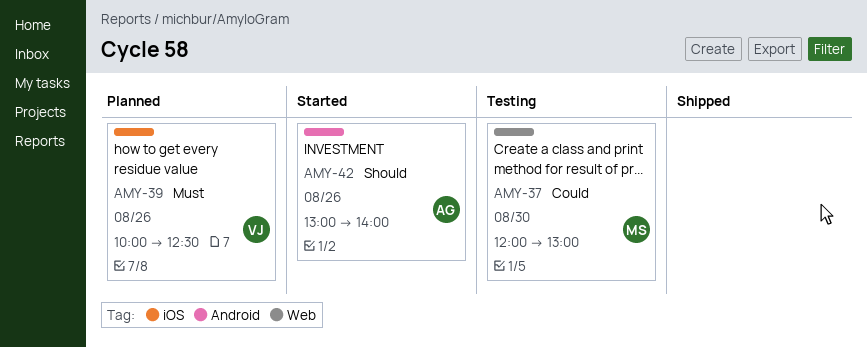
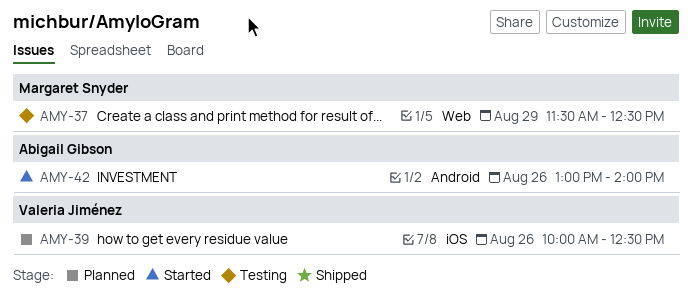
AMY-37, day: Aug 30 -> Aug 29
AMY-37, begins: 12:00 -> 11:30
AMY-37, ends: 13:00 -> 12:30

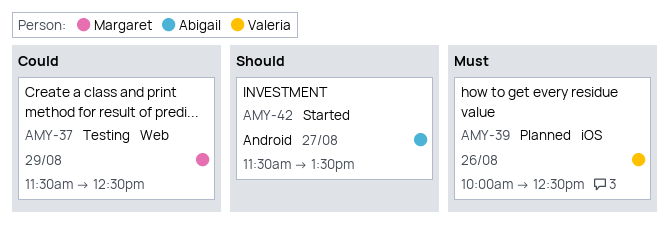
AMY-42, day: Aug 26 -> Aug 27
AMY-42, begins: 13:00 -> 11:30
AMY-42, ends: 14:00 -> 13:30

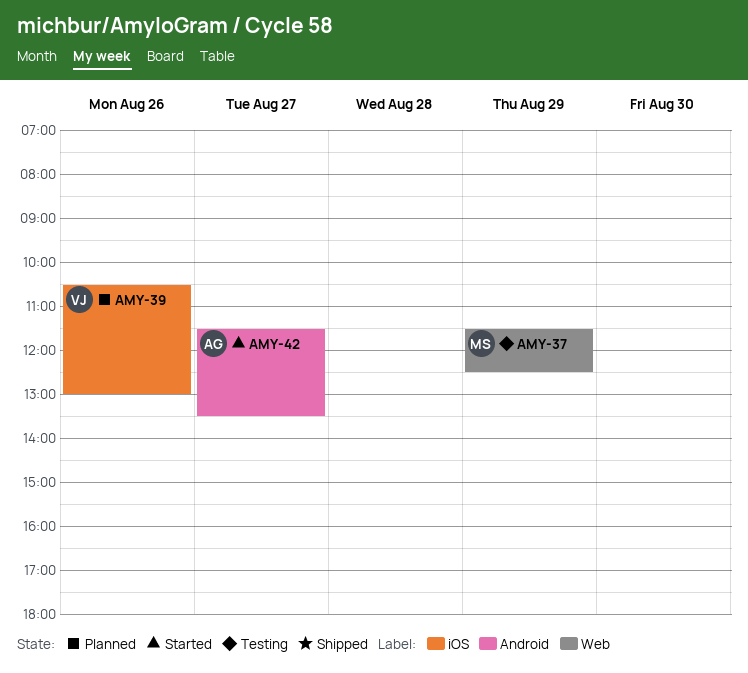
AMY-39, begins: 10:00 -> 10:30
AMY-39, ends: 12:30 -> 13:00

